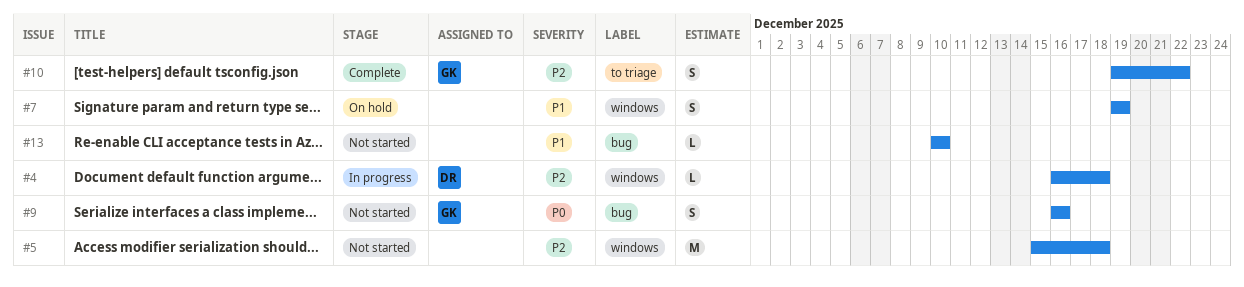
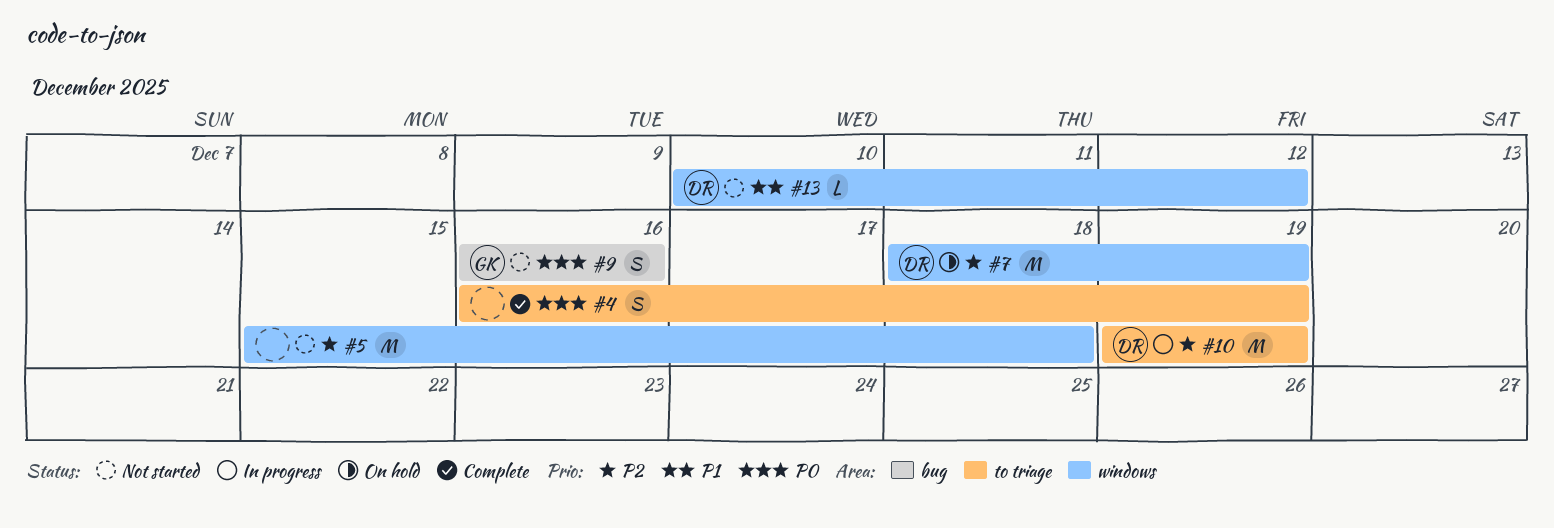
#4, status: In progress -> Complete
#4, owner: DR -> none
#4, priority: P2 -> P0
#4, label: windows -> to triage
#4, estimate: L -> S
#4, due: Dec 18 -> Dec 19
#7, owner: none -> DR
#7, priority: P1 -> P2
#7, estimate: S -> M
#7, start: Dec 19 -> Dec 18
#10, status: Complete -> In progress
#10, owner: GK -> DR
#10, estimate: S -> M
#10, due: Dec 22 -> Dec 19
#13, owner: none -> DR
#13, label: bug -> windows
#13, due: Dec 10 -> Dec 12

